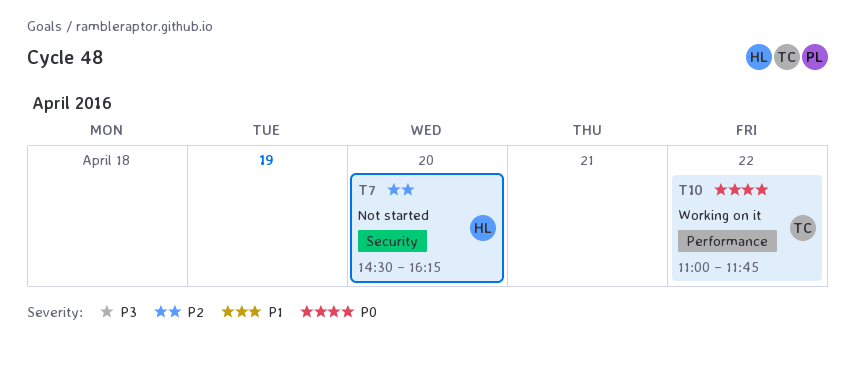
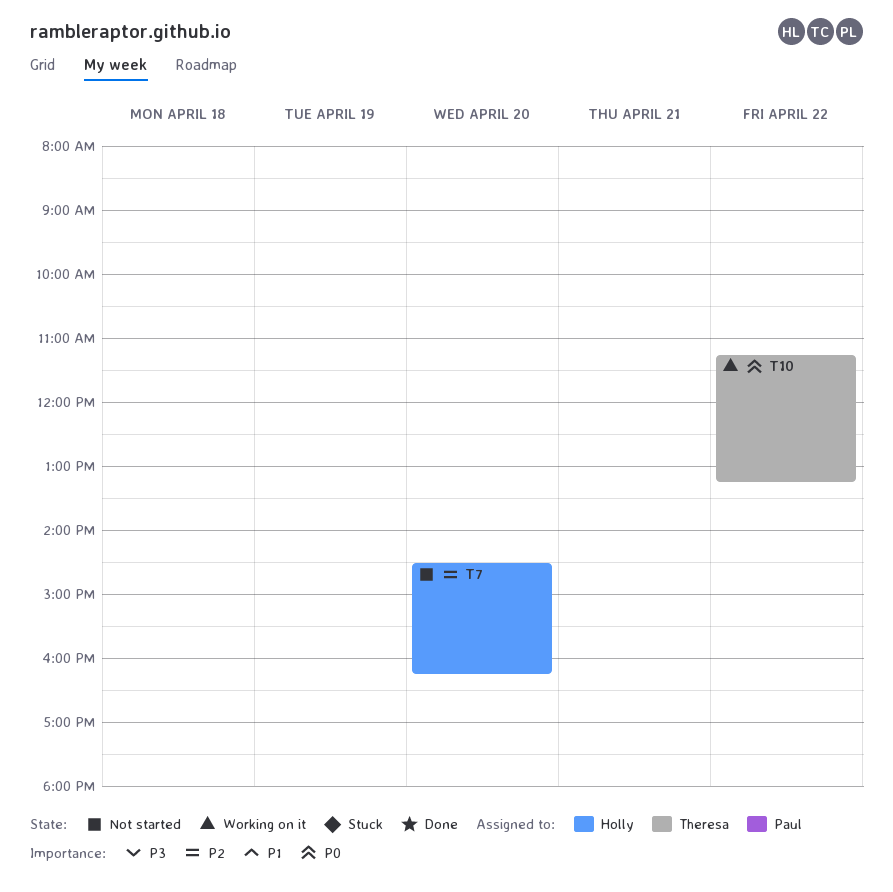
T10, begins: 11:00 -> 11:15
T10, ends: 11:45 -> 13:15

